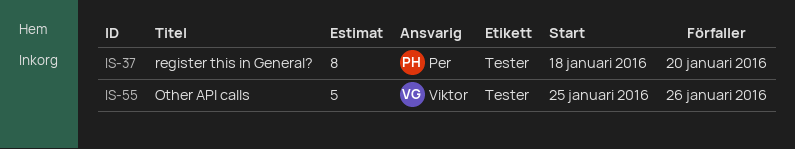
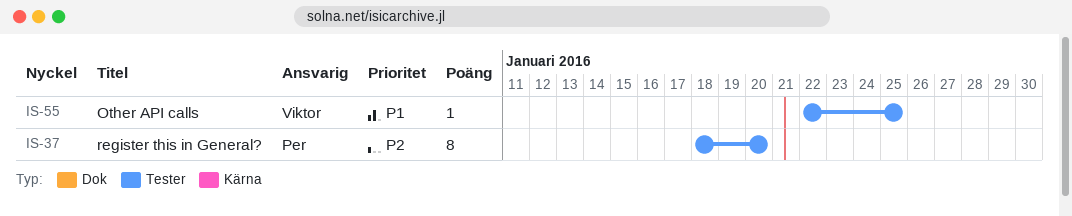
IS-55, estimate: 5 -> 1
IS-55, start: Jan 25 -> Jan 22
IS-55, due: Jan 26 -> Jan 25

